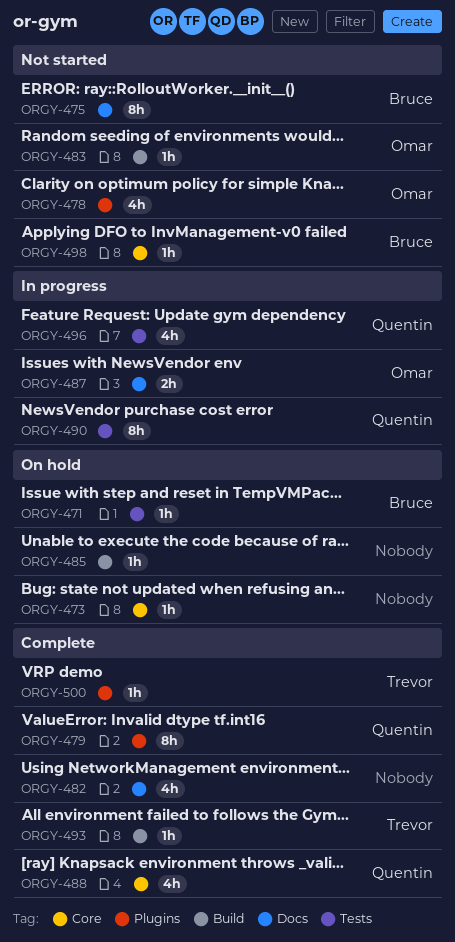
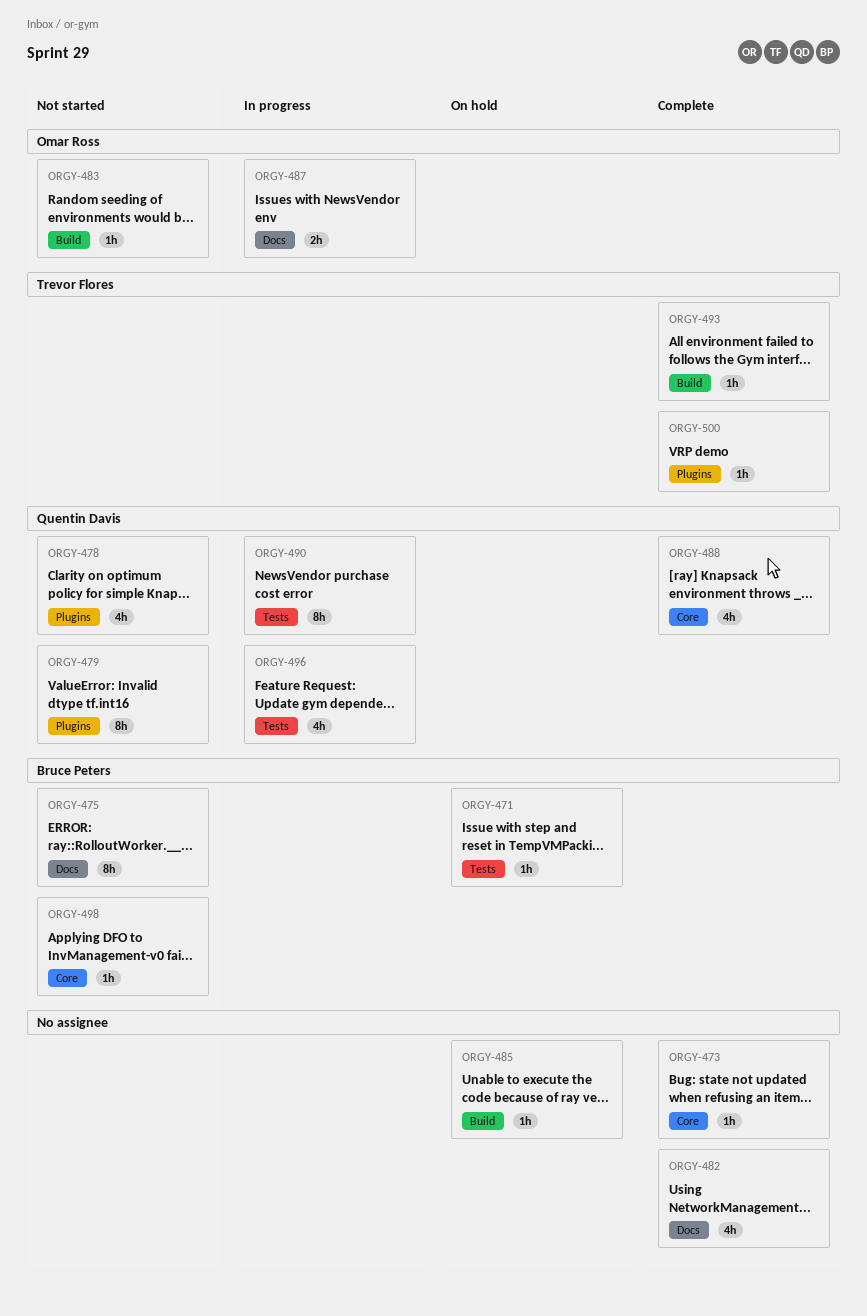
ORGY-473, status: On hold -> Complete
ORGY-478, owner: Omar Ross -> Quentin Davis
ORGY-479, status: Complete -> Not started

